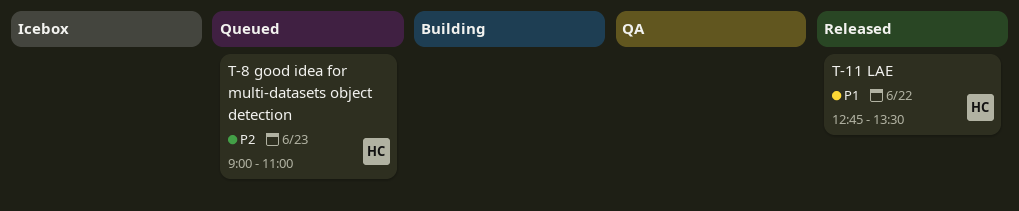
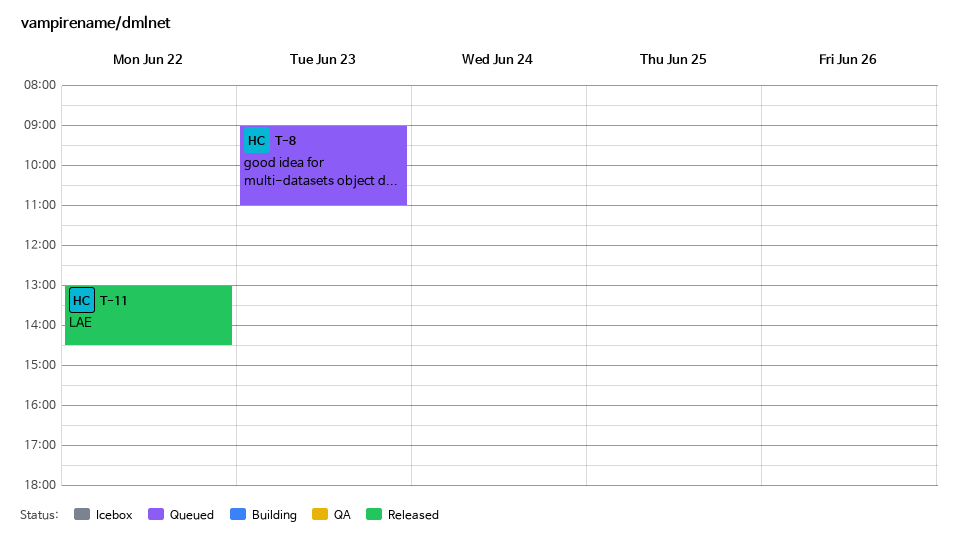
T-11, begins: 12:45 -> 13:00
T-11, ends: 13:30 -> 14:30

